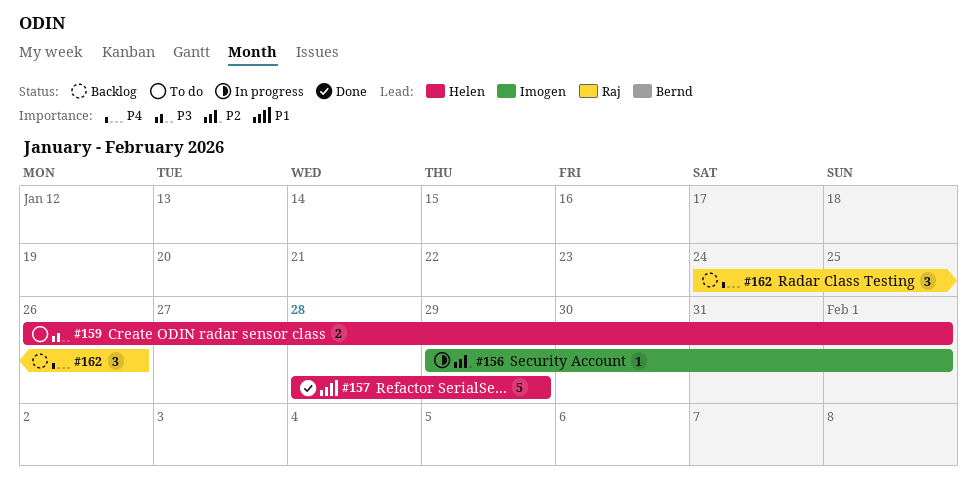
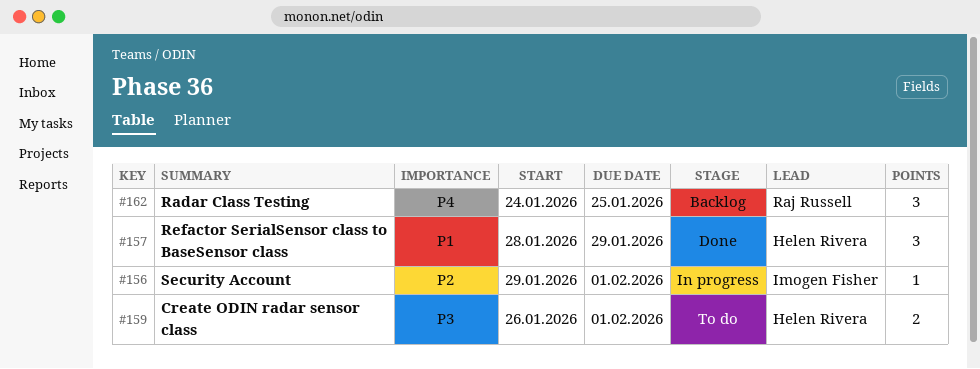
#157, estimate: 5 -> 3
#162, due: Jan 26 -> Jan 25

